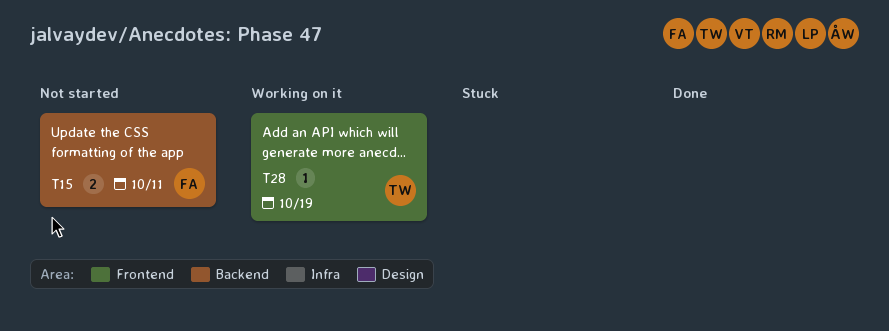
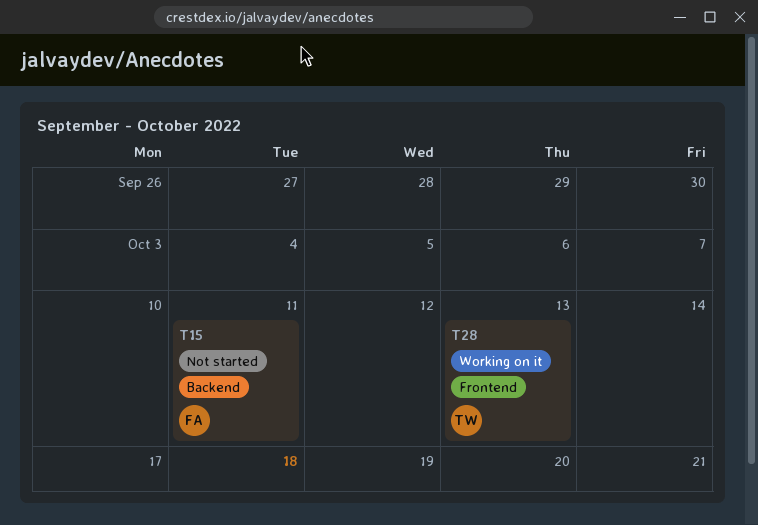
T28, due: Oct 19 -> Oct 13

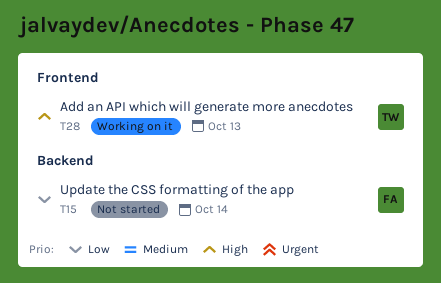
T15, due: Oct 11 -> Oct 14

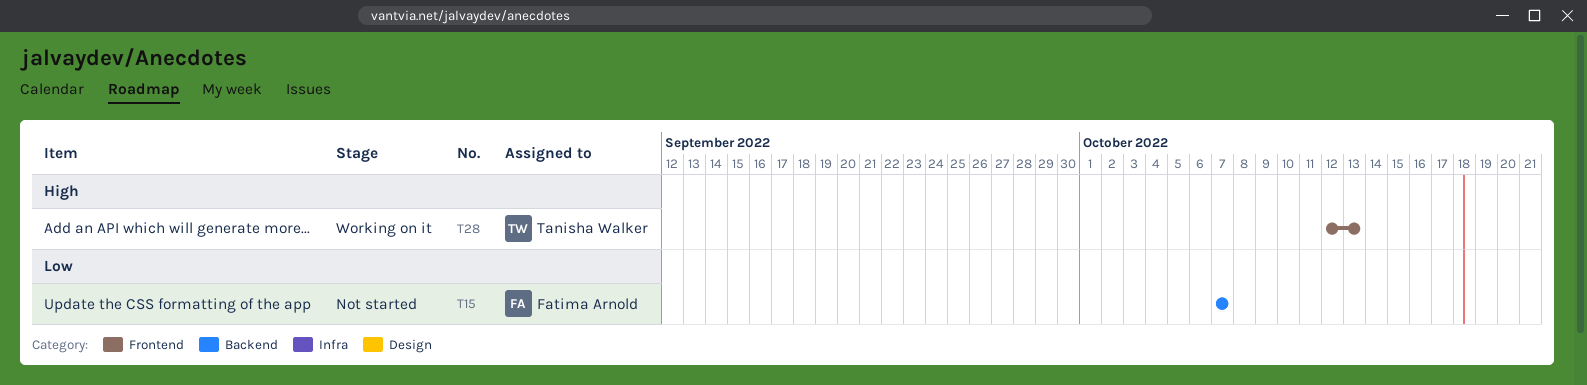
T15, due: Oct 14 -> Oct 7

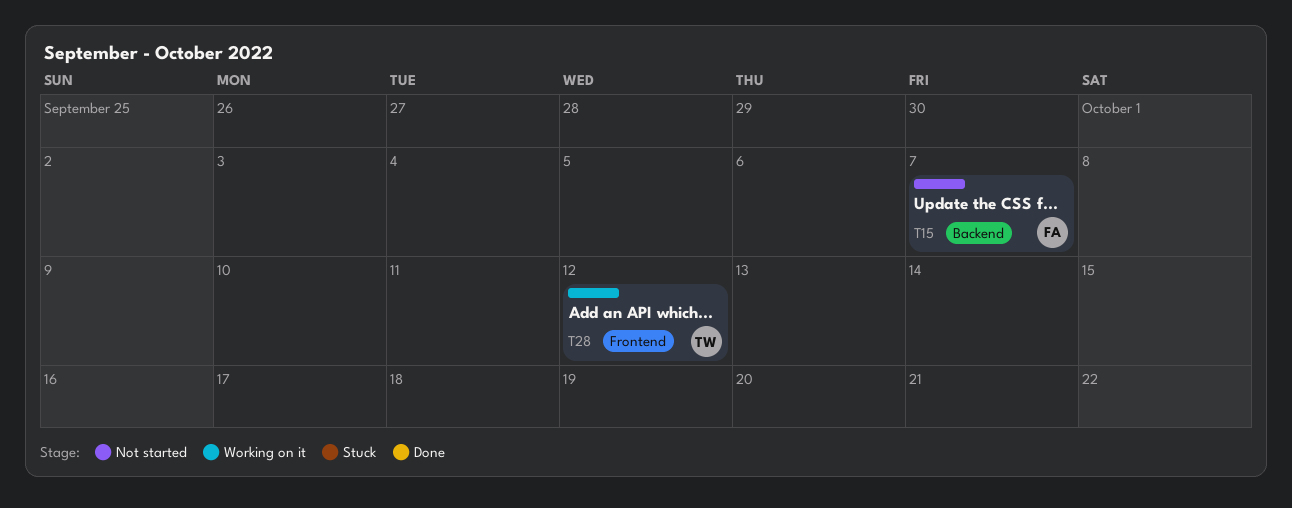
T28, due: Oct 13 -> Oct 12

